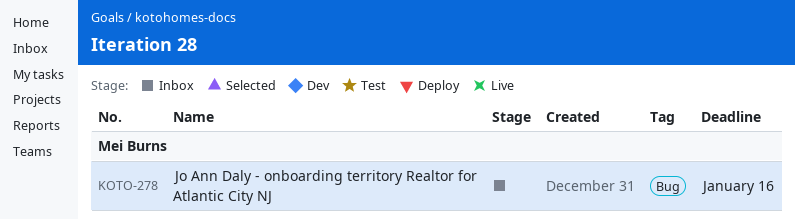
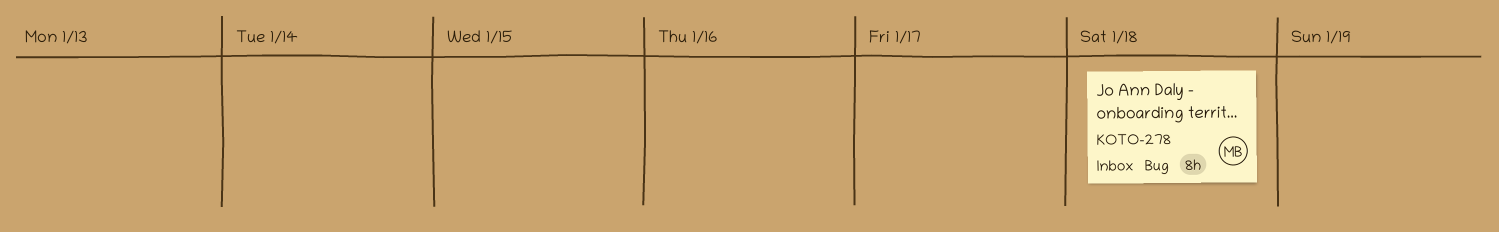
KOTO-278, due: Jan 16 -> Jan 18

